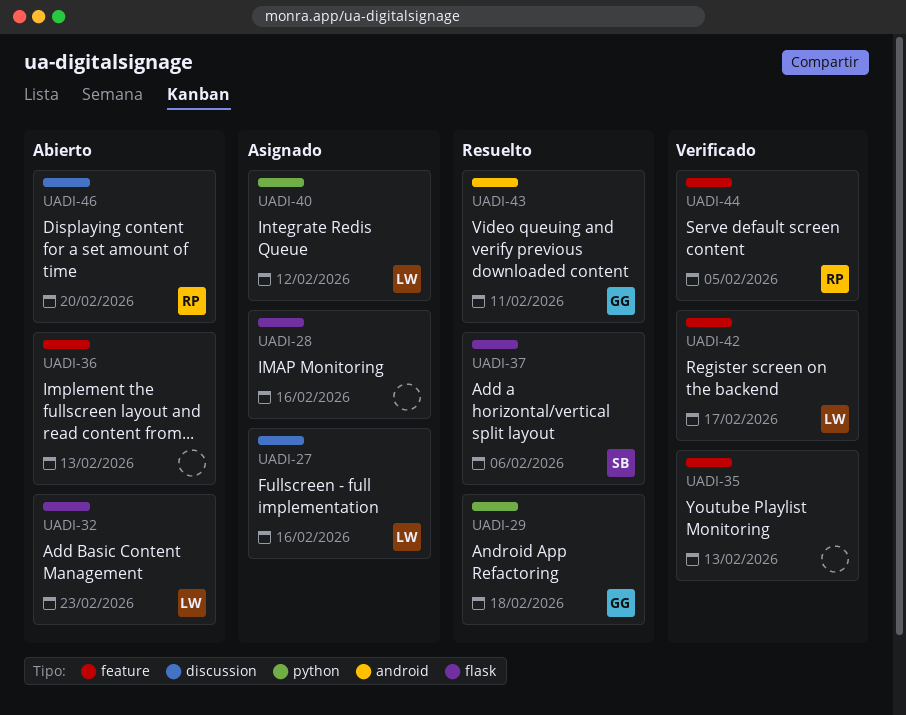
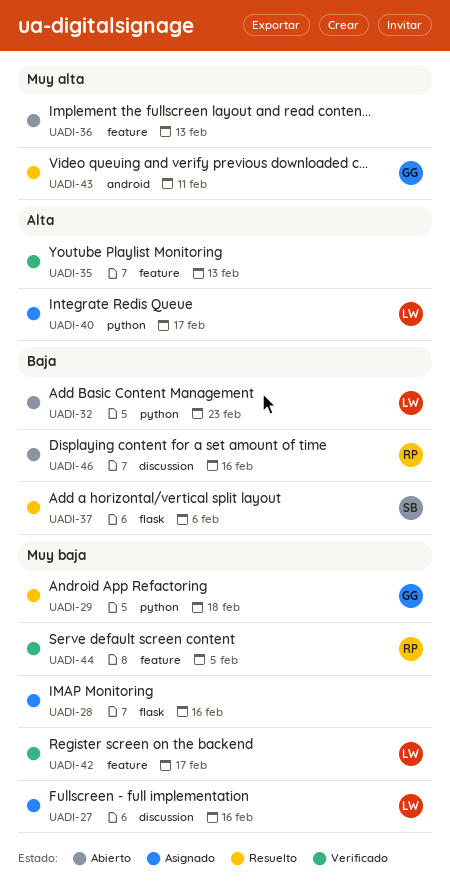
UADI-32, label: flask -> python
UADI-40, due: Feb 12 -> Feb 17
UADI-46, due: Feb 20 -> Feb 16

